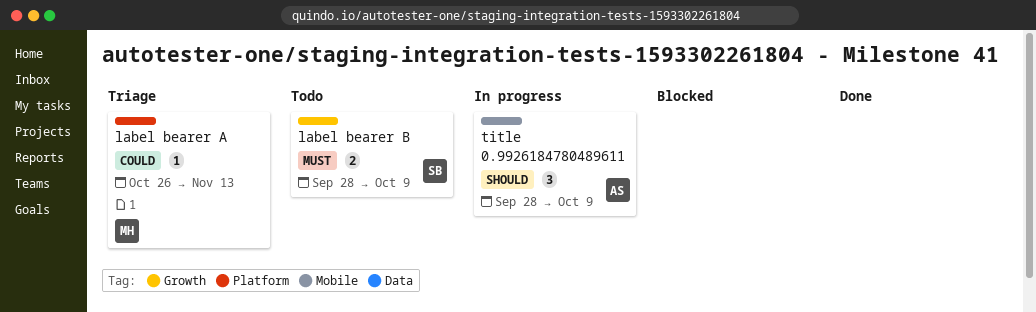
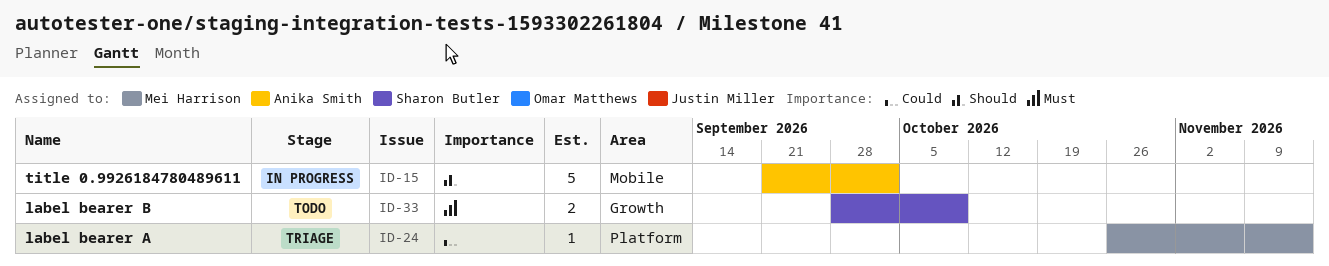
title 0.9926184780489611, estimate: 3 -> 5
title 0.9926184780489611, start: Sep 28 -> Sep 21
title 0.9926184780489611, due: Oct 9 -> Oct 2

